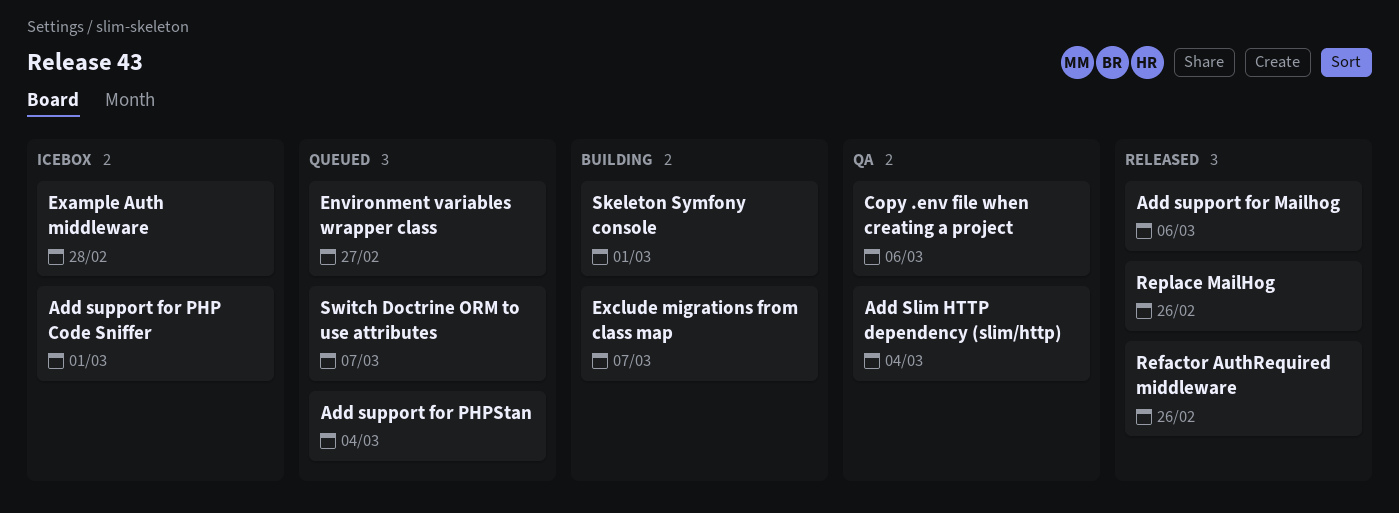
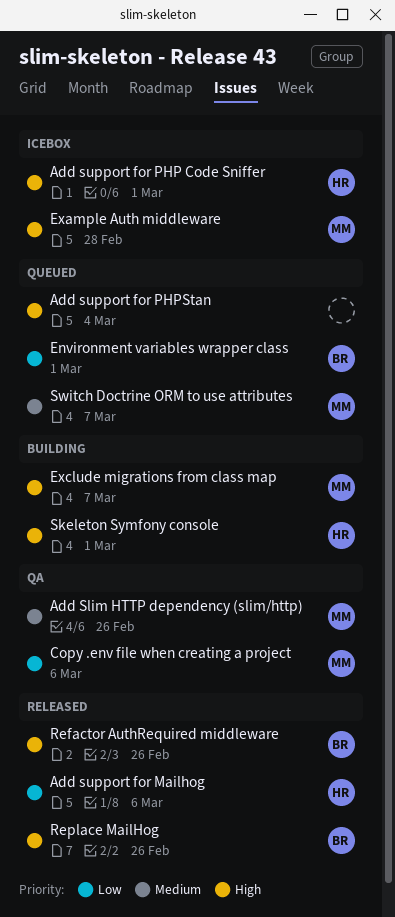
Add Slim HTTP dependency (slim/http), due: Mar 4 -> Feb 26
Environment variables wrapper class, due: Feb 27 -> Mar 1

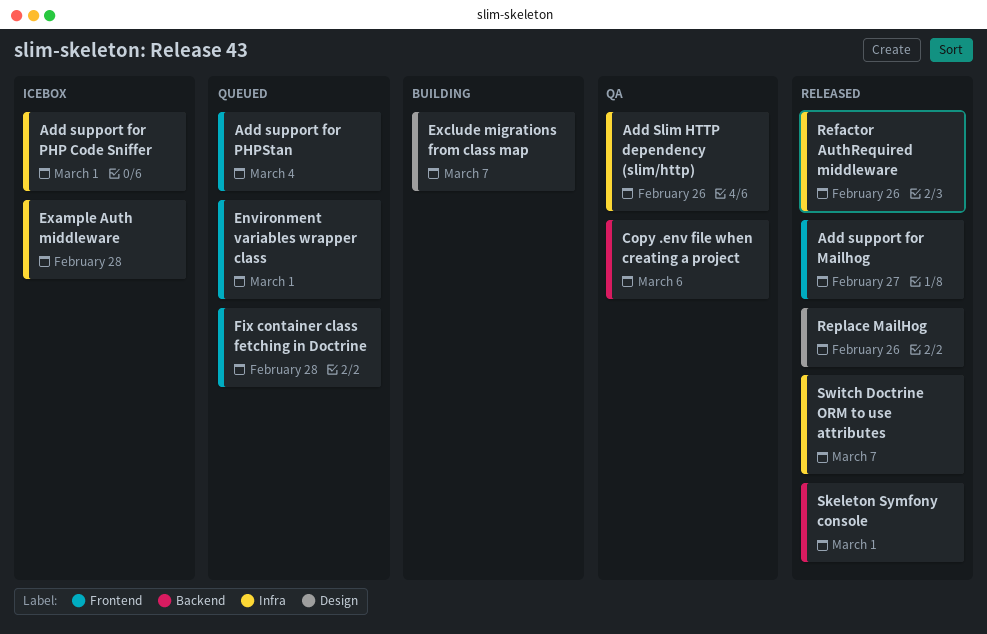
Add support for Mailhog, due: Mar 6 -> Feb 27
Fix container class fetching in Doctrine: none -> present
Skeleton Symfony console, status: Building -> Released
Switch Doctrine ORM to use attributes, status: Queued -> Released

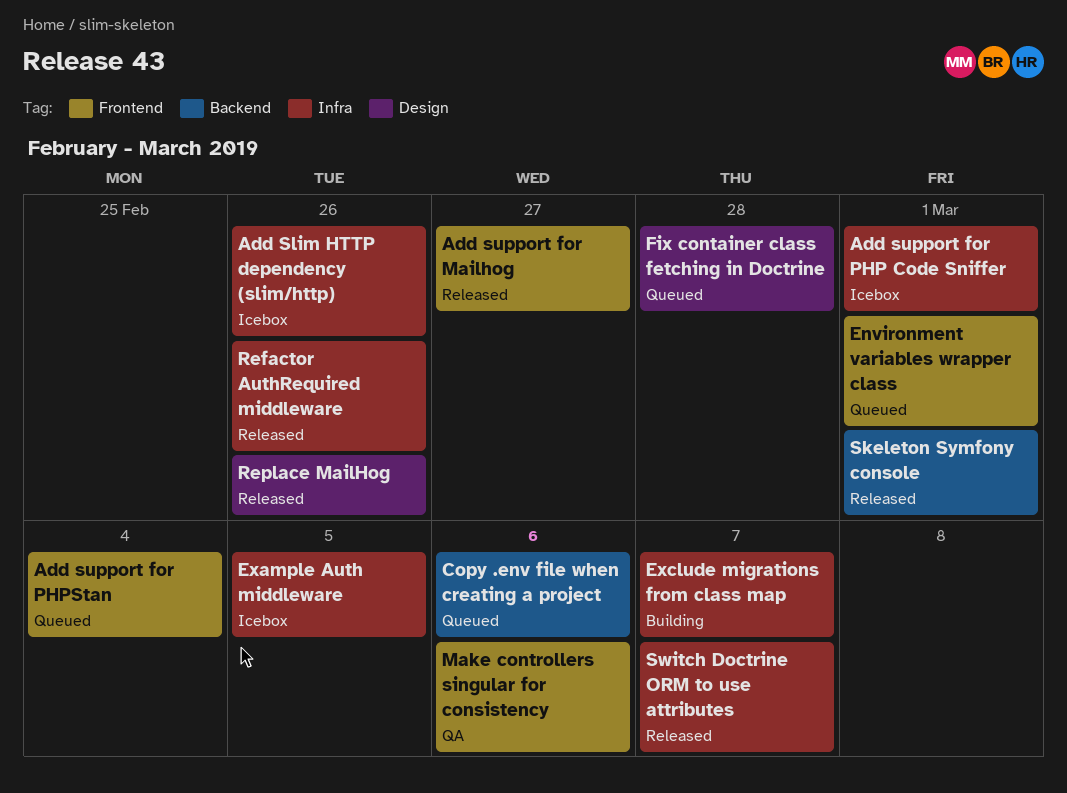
Add Slim HTTP dependency (slim/http), status: QA -> Icebox
Copy .env file when creating a project, status: QA -> Queued
Example Auth middleware, due: Feb 28 -> Mar 5
Exclude migrations from class map, label: Design -> Infra
Fix container class fetching in Doctrine, label: Frontend -> Design
Make controllers singular for consistency: none -> present

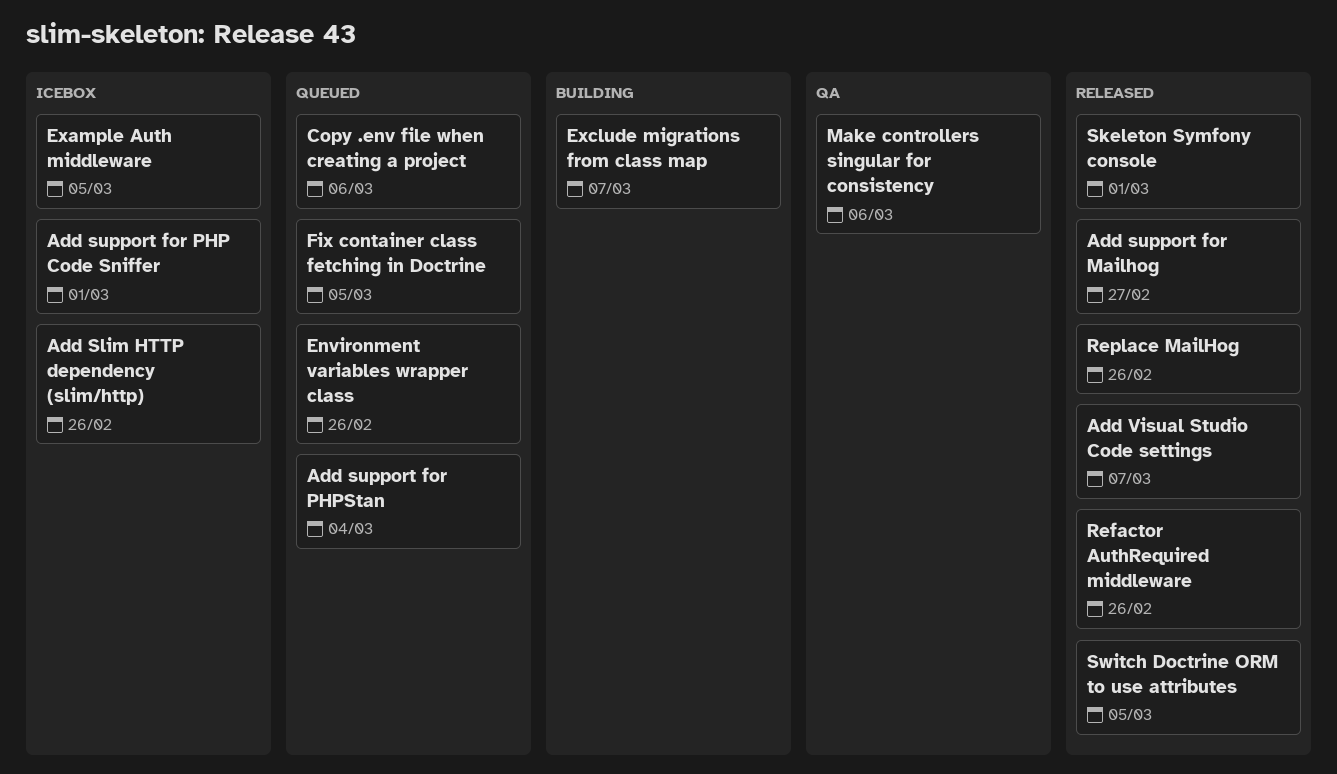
Add Visual Studio Code settings: none -> present
Environment variables wrapper class, due: Mar 1 -> Feb 26
Fix container class fetching in Doctrine, due: Feb 28 -> Mar 5
Switch Doctrine ORM to use attributes, due: Mar 7 -> Mar 5

